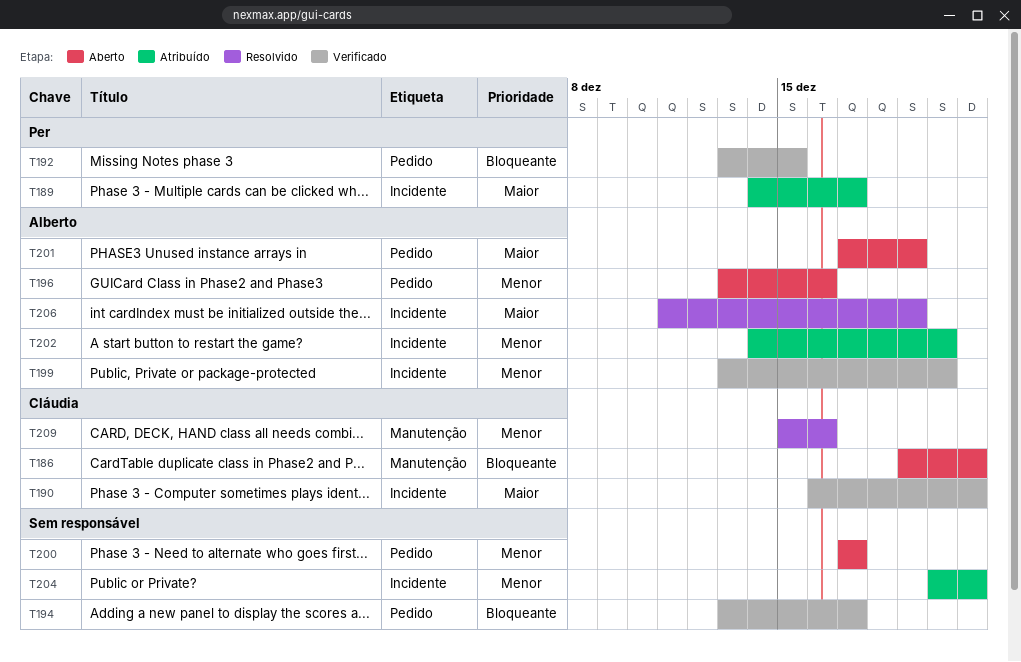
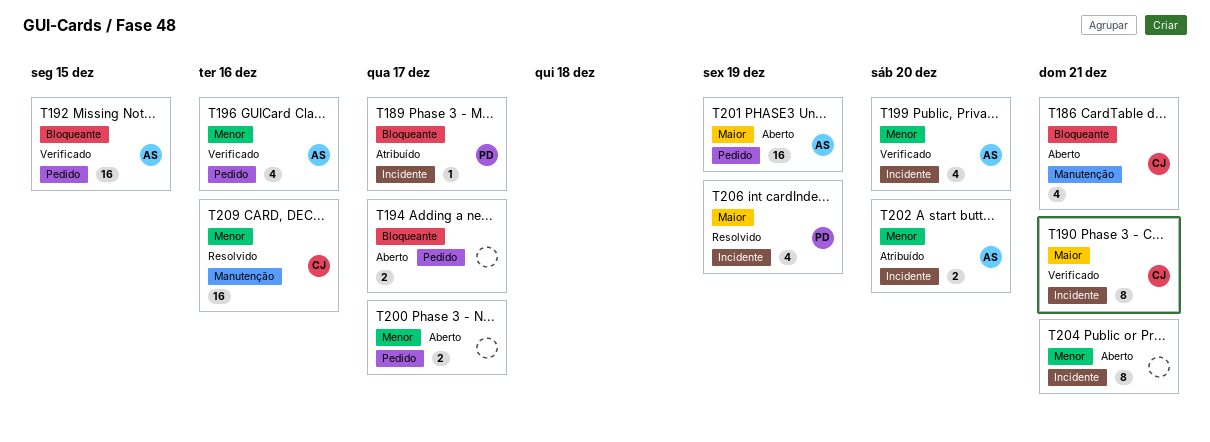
T189, priority: Maior -> Bloqueante
T192, owner: Per -> Alberto
T194, status: Verificado -> Aberto
T196, status: Aberto -> Verificado
T204, status: Atribuído -> Aberto
T206, owner: Alberto -> Per

